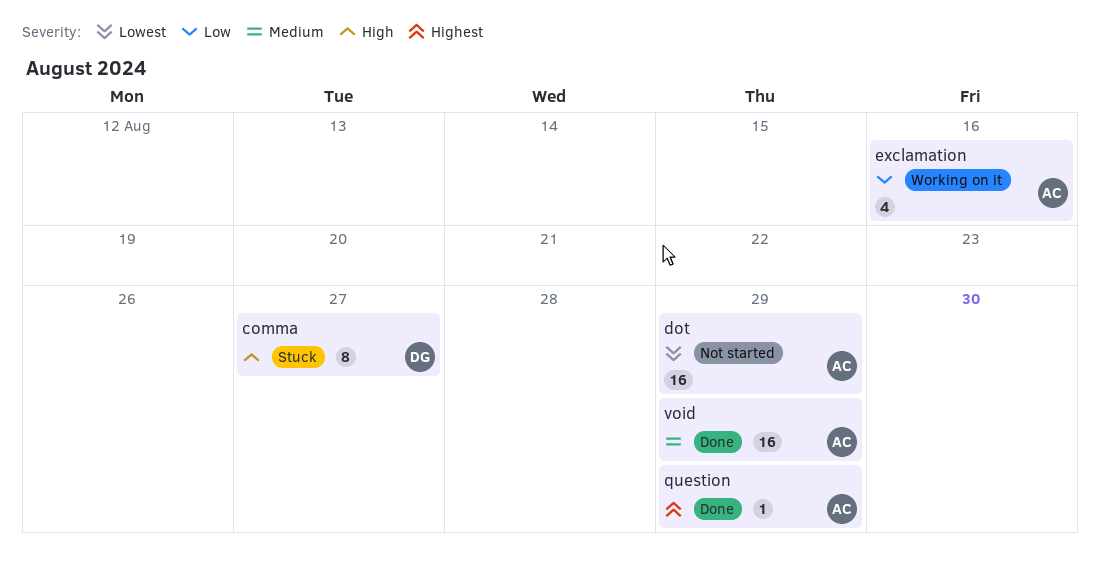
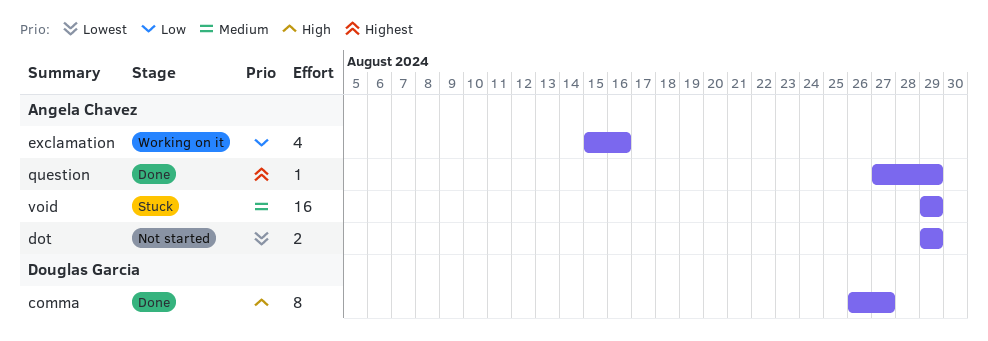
comma, status: Stuck -> Done
dot, estimate: 16 -> 2
void, status: Done -> Stuck

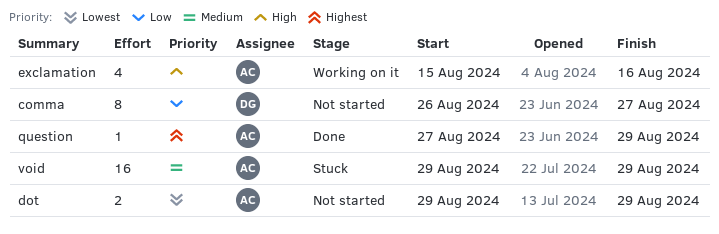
comma, status: Done -> Not started
comma, priority: High -> Low
exclamation, priority: Low -> High

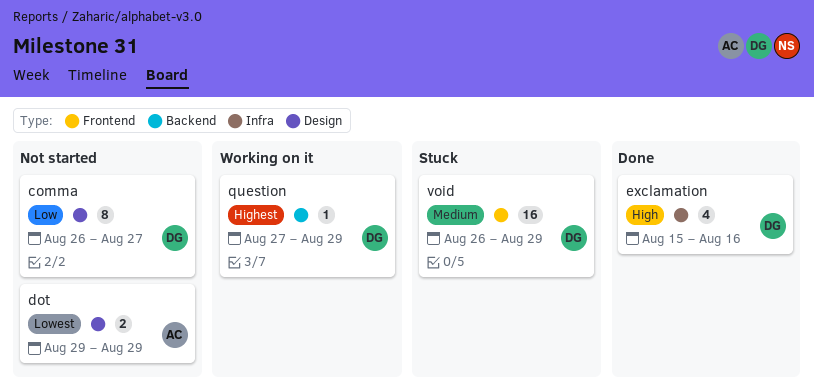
exclamation, status: Working on it -> Done
exclamation, owner: AC -> DG
question, status: Done -> Working on it
question, owner: AC -> DG
void, owner: AC -> DG
void, start: Aug 29 -> Aug 26

